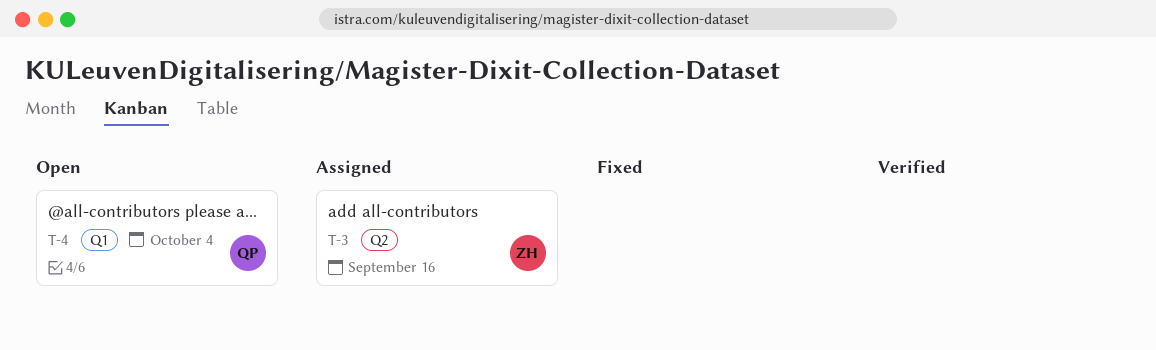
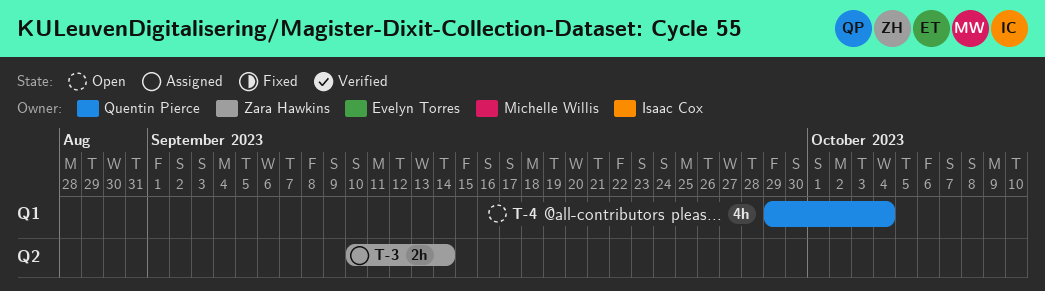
T-3, due: Sep 16 -> Sep 14

